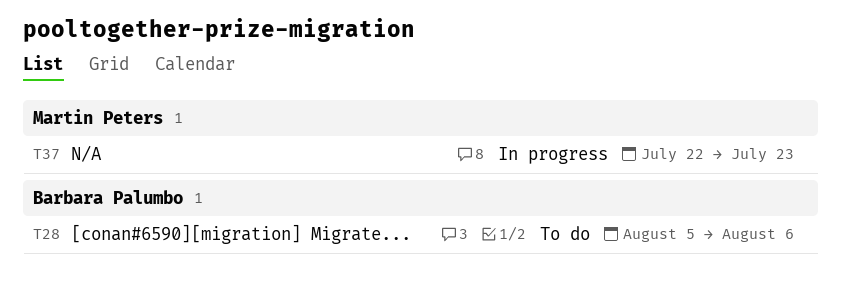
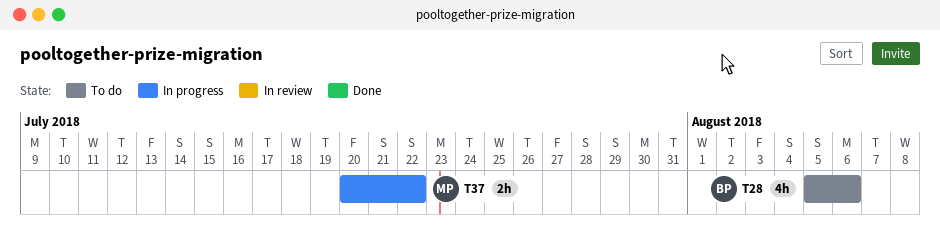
T37, start: Jul 22 -> Jul 20
T37, due: Jul 23 -> Jul 22

